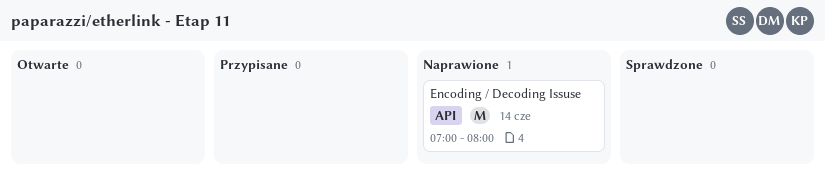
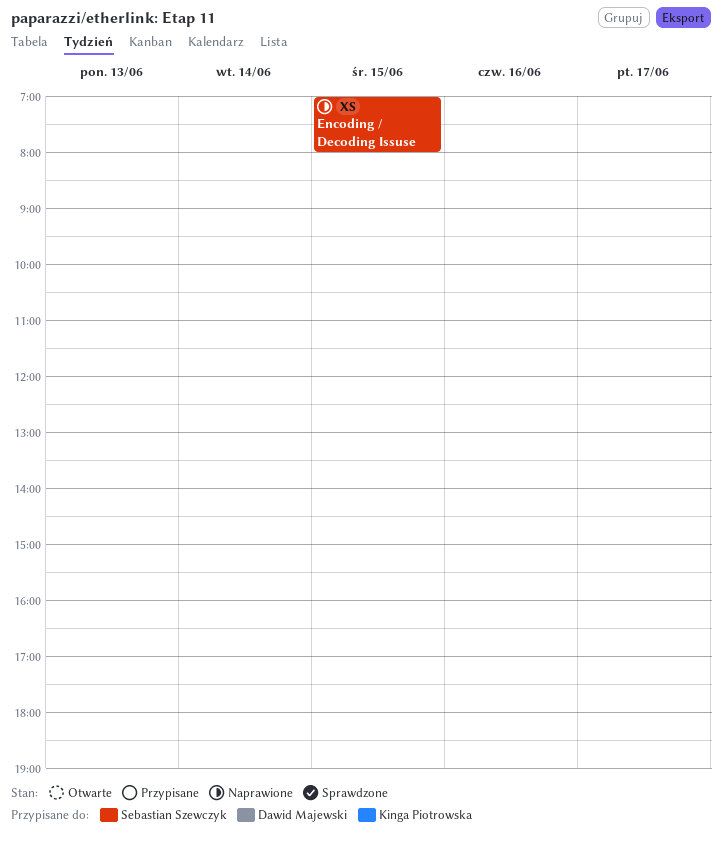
Encoding / Decoding Issuse, estimate: M -> XS
Encoding / Decoding Issuse, day: Jun 14 -> Jun 15

